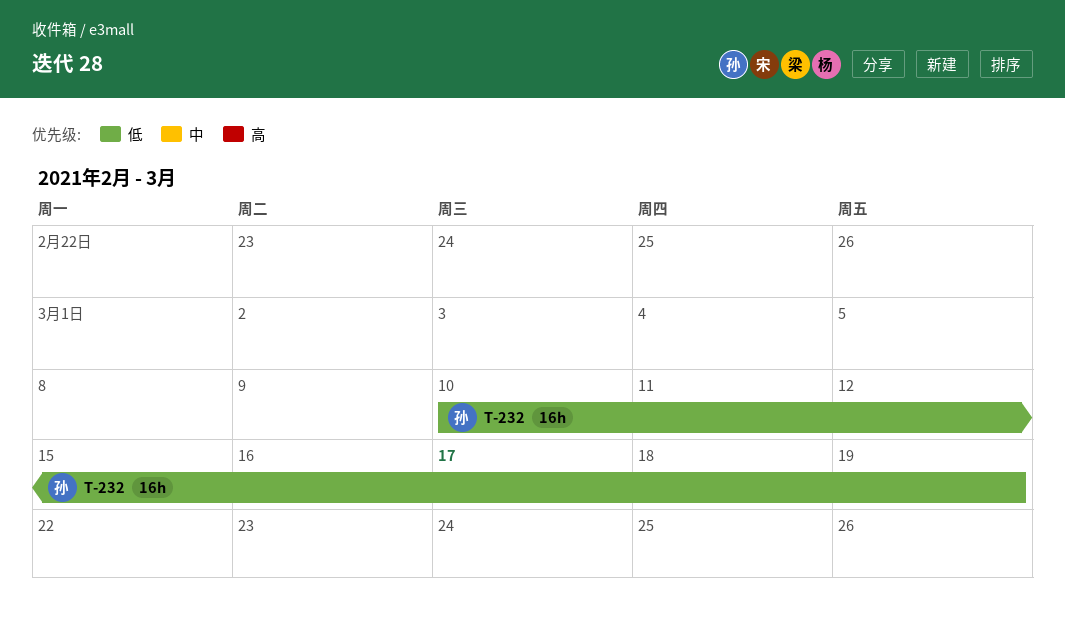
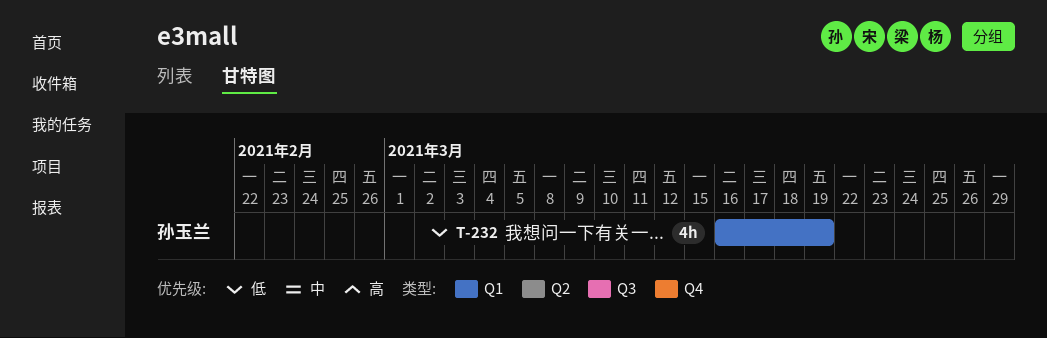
T-232, estimate: 16h -> 4h
T-232, start: Mar 10 -> Mar 16

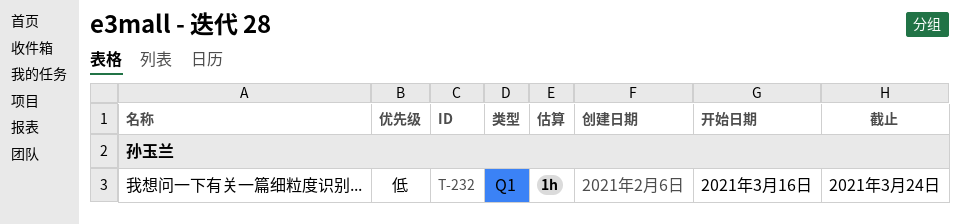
T-232, estimate: 4h -> 1h
T-232, due: Mar 19 -> Mar 24

